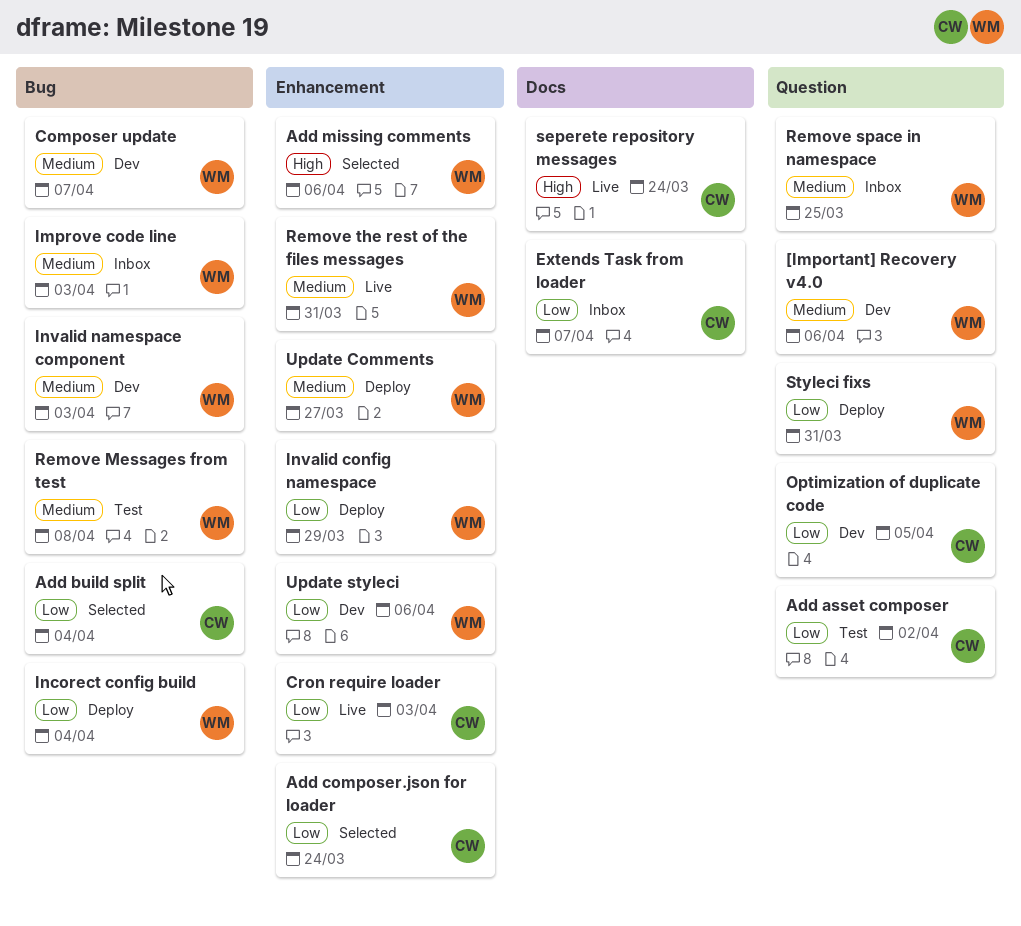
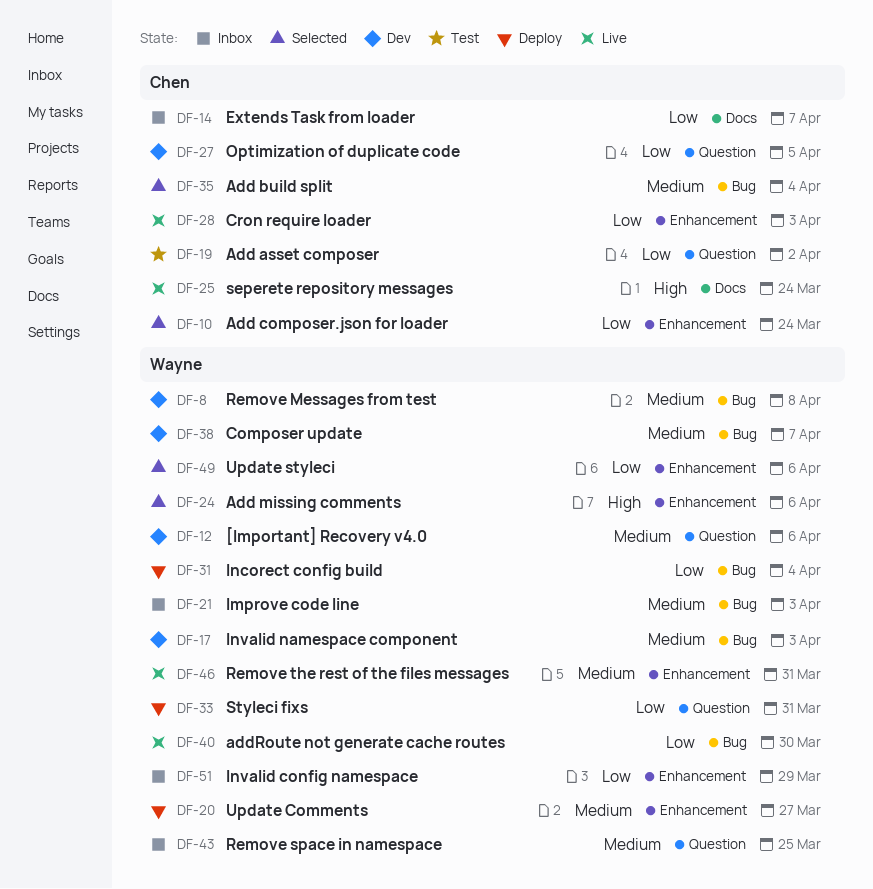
Add build split, priority: Low -> Medium
addRoute not generate cache routes: none -> present
Invalid config namespace, status: Deploy -> Inbox
Remove Messages from test, status: Test -> Dev
Update styleci, status: Dev -> Selected

